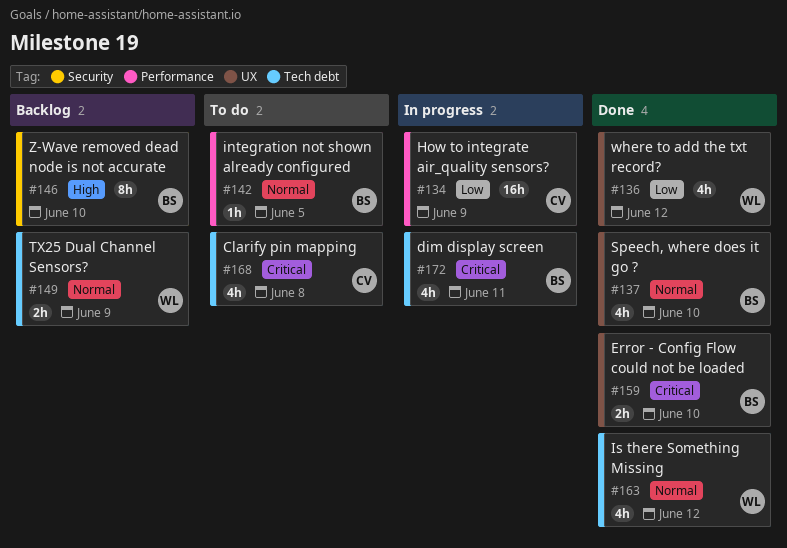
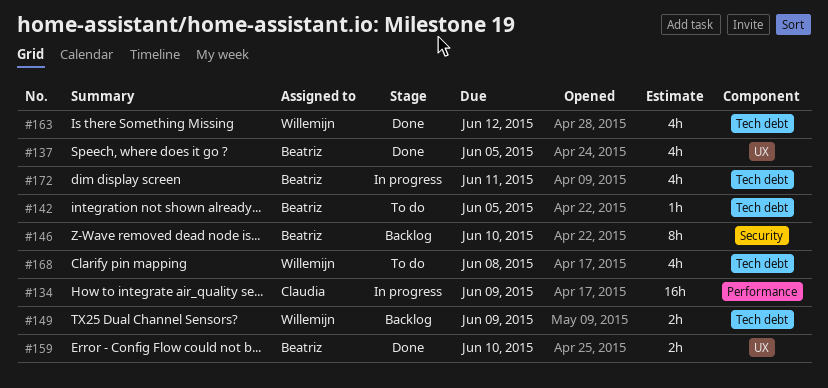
#136: present -> none
#137, due: Jun 10 -> Jun 5
#142, label: Performance -> Tech debt
#168, owner: Claudia -> Willemijn

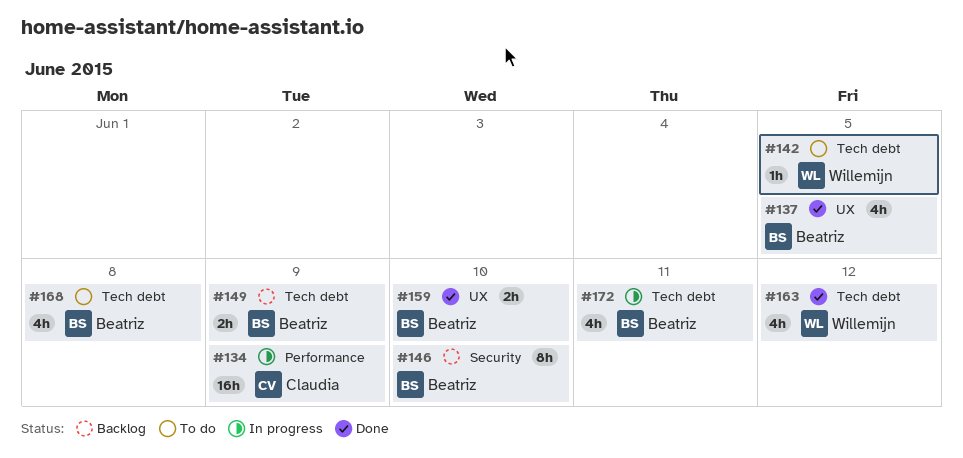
#142, owner: Beatriz -> Willemijn
#149, owner: Willemijn -> Beatriz
#168, owner: Willemijn -> Beatriz

